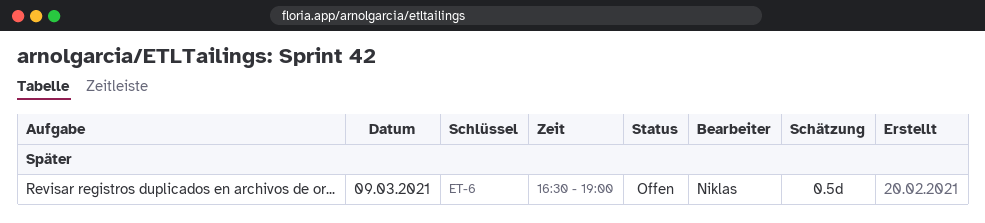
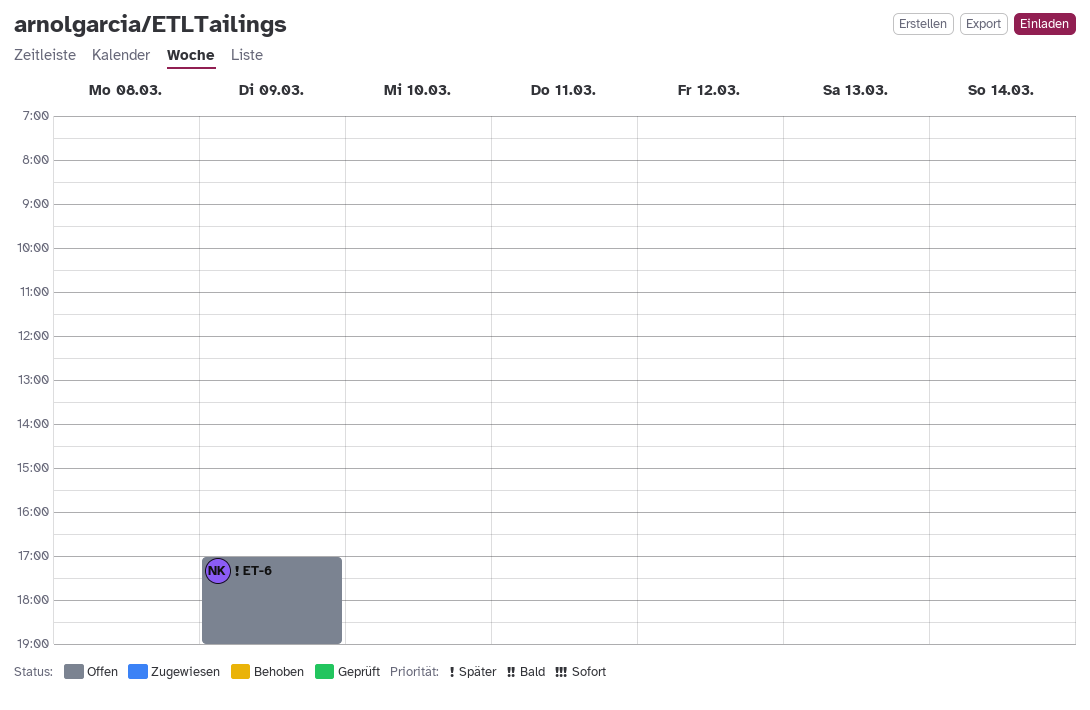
ET-6, begins: 16:30 -> 17:00

